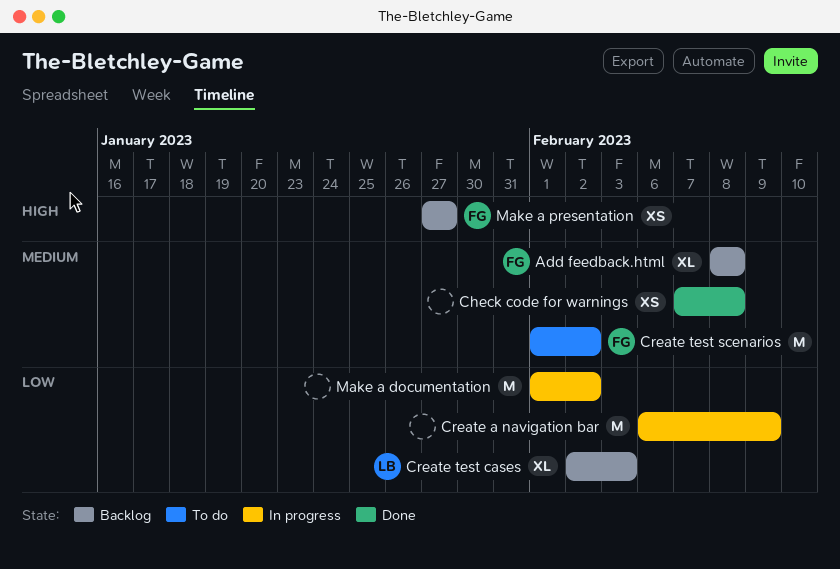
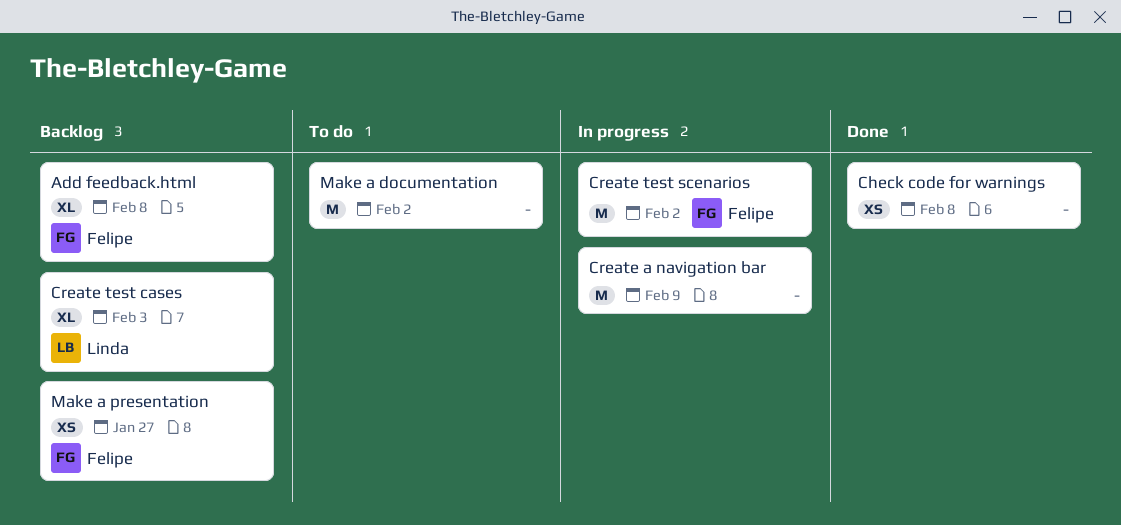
Create test scenarios, status: To do -> In progress
Make a documentation, status: In progress -> To do

